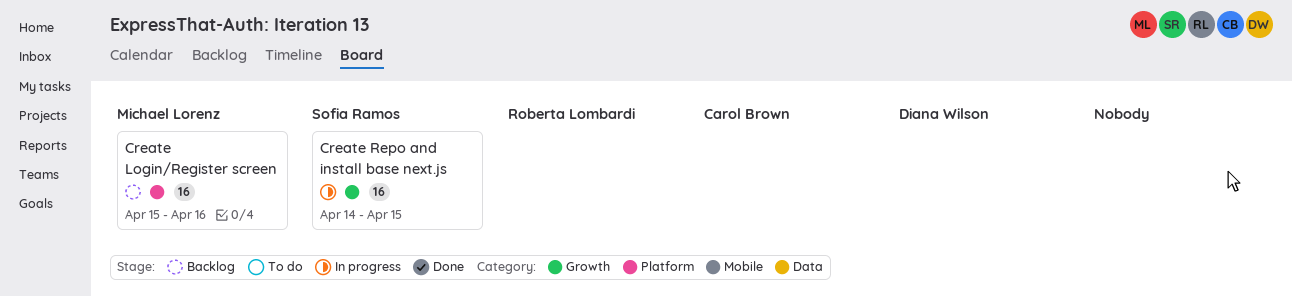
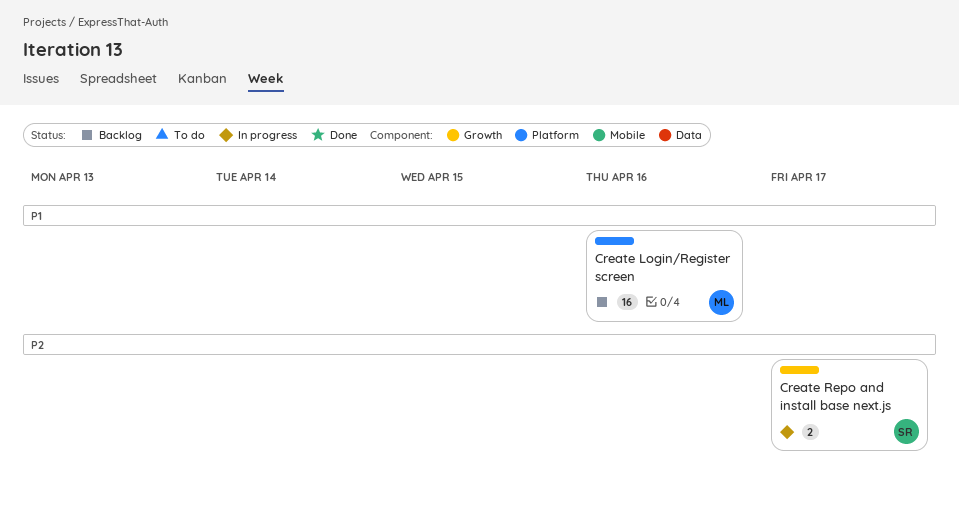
Create Repo and install base next.js, estimate: 16 -> 2
Create Repo and install base next.js, due: Apr 15 -> Apr 17

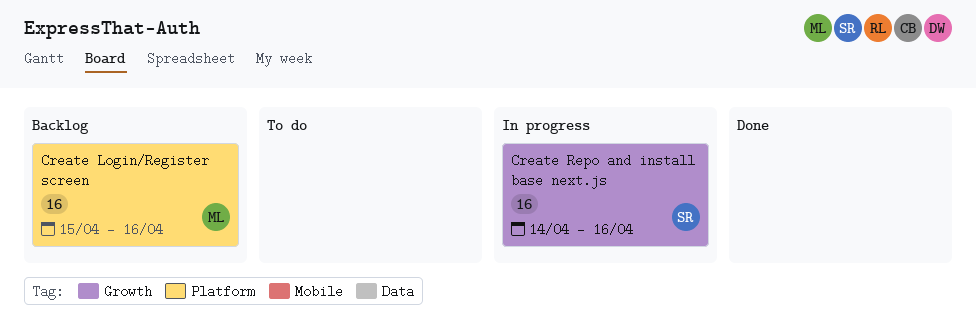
Create Repo and install base next.js, estimate: 2 -> 16
Create Repo and install base next.js, due: Apr 17 -> Apr 16

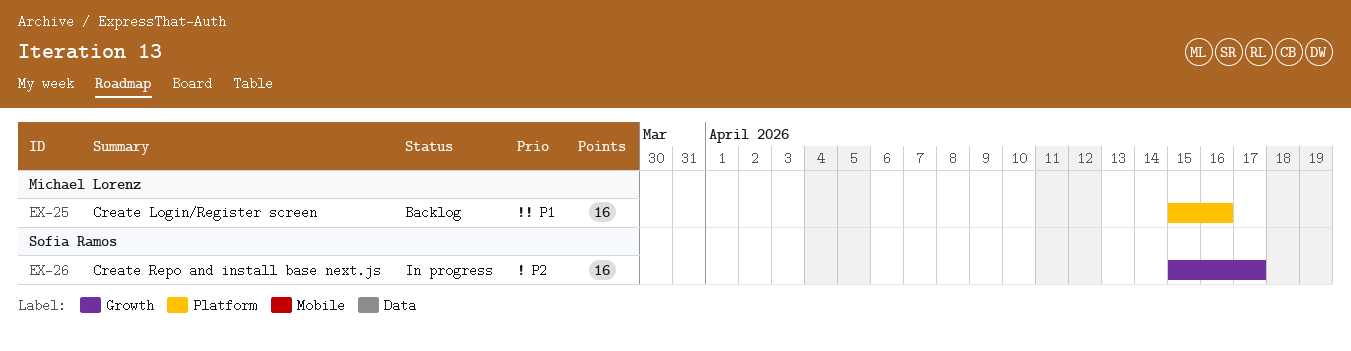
Create Repo and install base next.js, start: Apr 14 -> Apr 15
Create Repo and install base next.js, due: Apr 16 -> Apr 17

